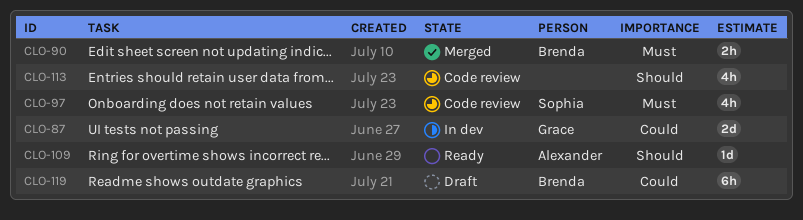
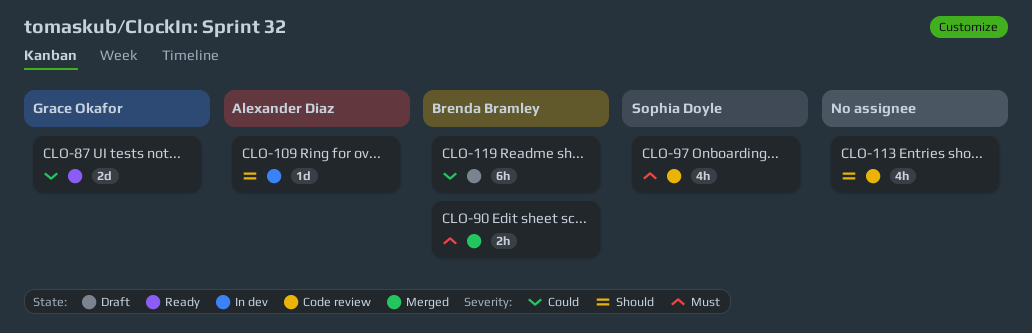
CLO-87, status: In dev -> Ready
CLO-109, status: Ready -> In dev

